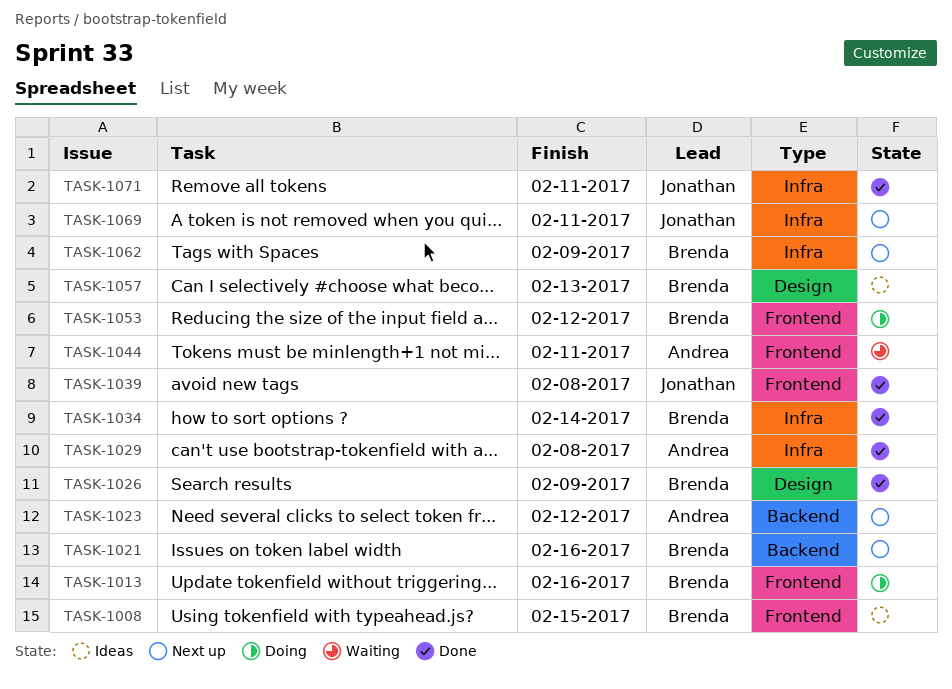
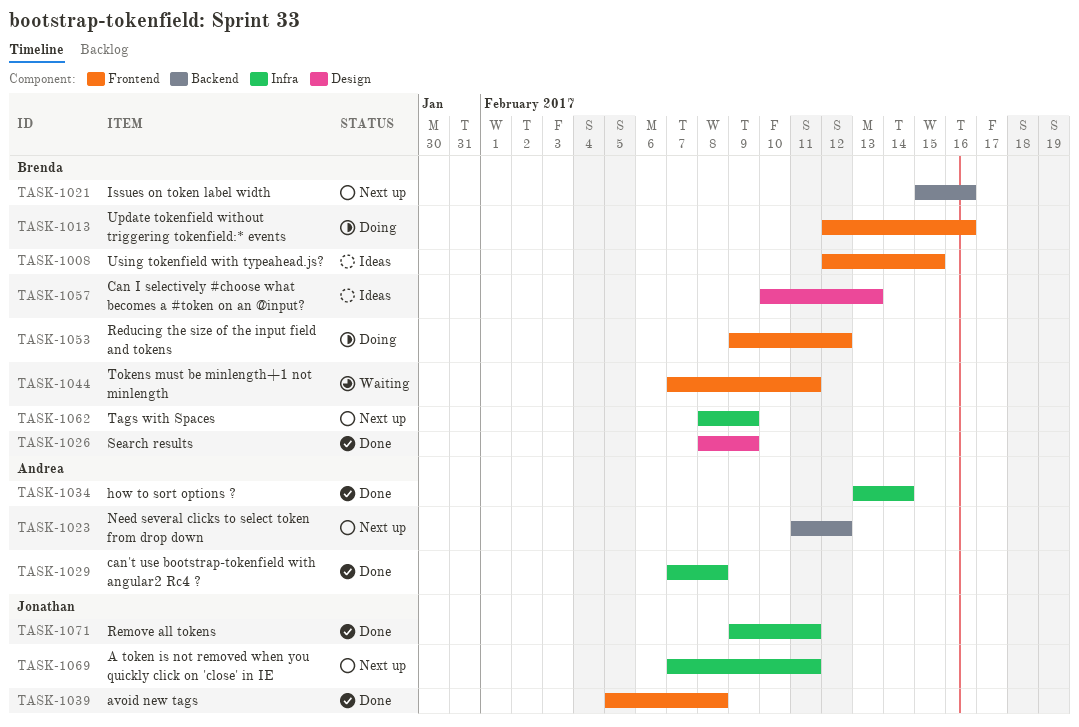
TASK-1034, owner: Brenda -> Andrea
TASK-1044, owner: Andrea -> Brenda

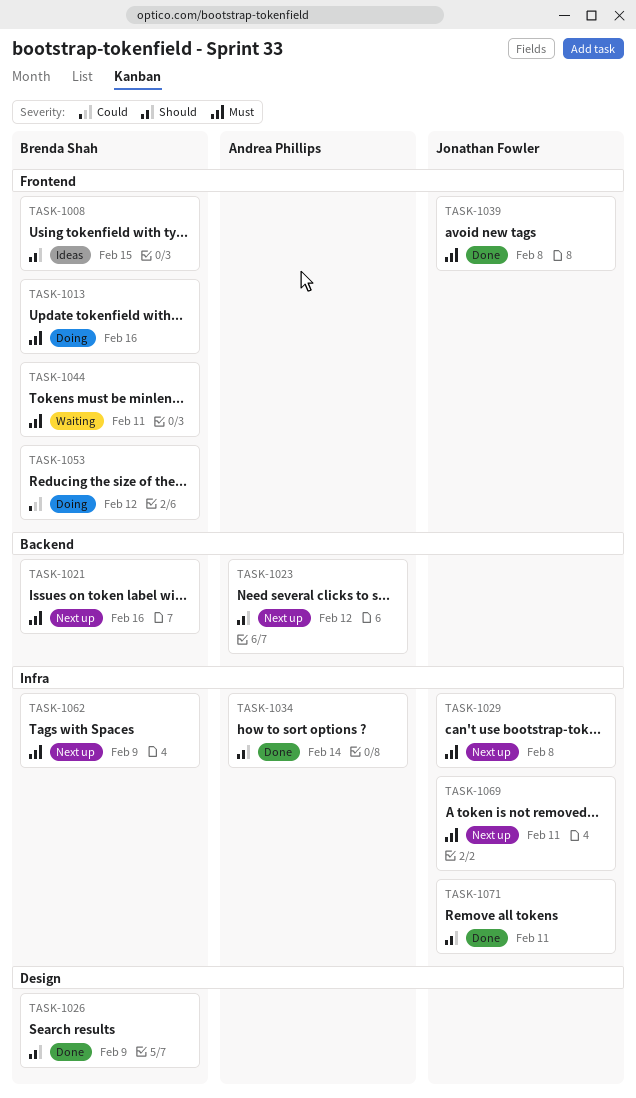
TASK-1029, status: Done -> Next up
TASK-1029, owner: Andrea Phillips -> Jonathan Fowler
TASK-1057: present -> none

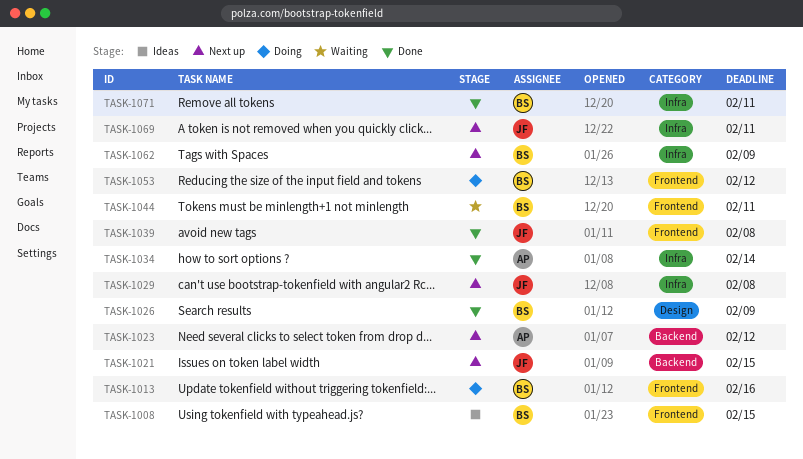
TASK-1021, owner: Brenda Shah -> Jonathan Fowler
TASK-1021, due: Feb 16 -> Feb 15
TASK-1071, owner: Jonathan Fowler -> Brenda Shah

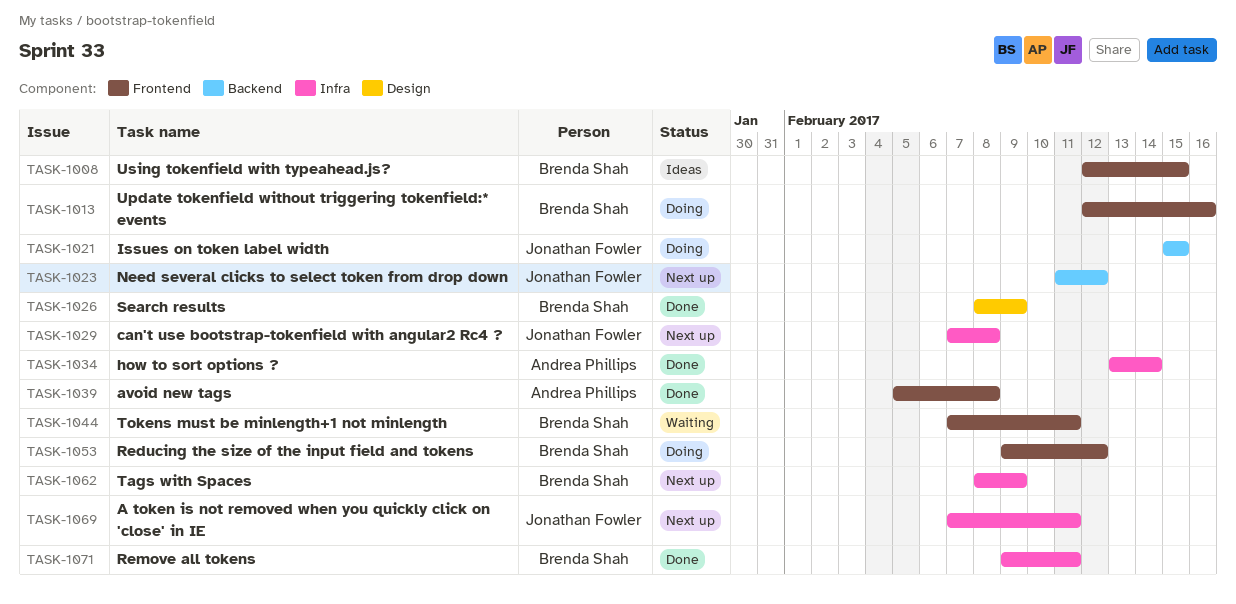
TASK-1021, status: Next up -> Doing
TASK-1023, owner: Andrea Phillips -> Jonathan Fowler
TASK-1039, owner: Jonathan Fowler -> Andrea Phillips

